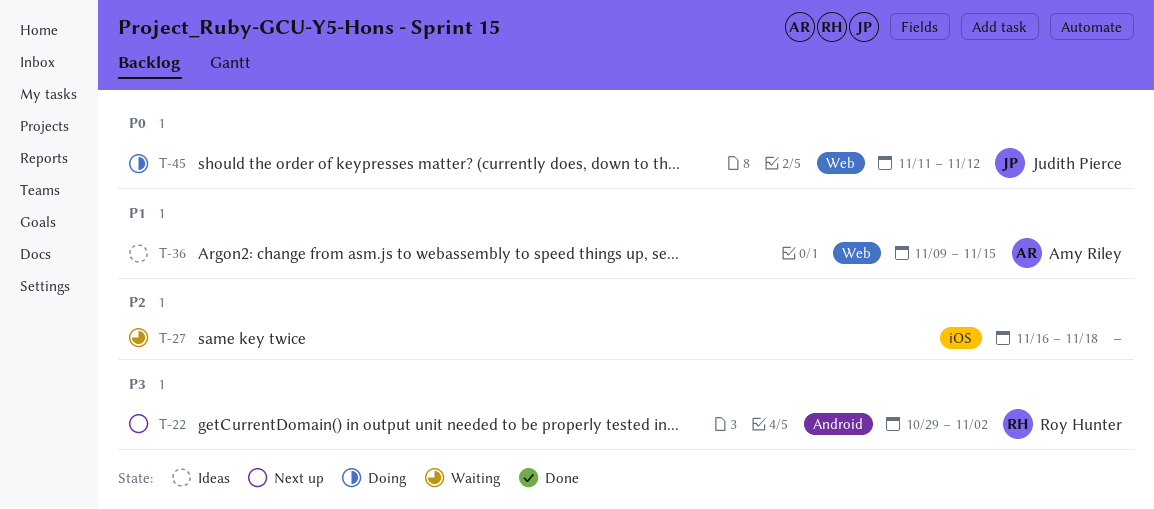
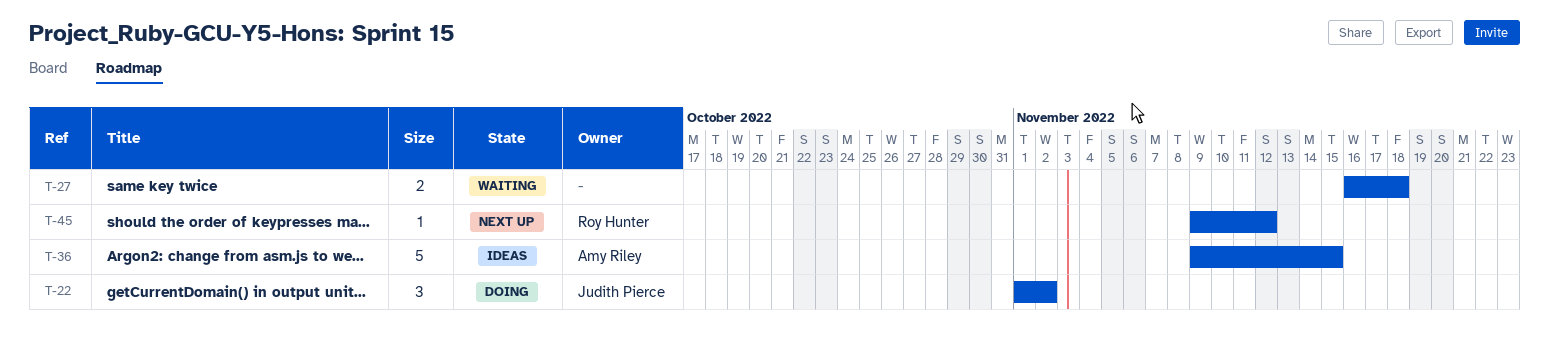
T-22, status: Next up -> Doing
T-22, owner: Roy Hunter -> Judith Pierce
T-22, start: Oct 29 -> Nov 1
T-45, status: Doing -> Next up
T-45, owner: Judith Pierce -> Roy Hunter
T-45, start: Nov 11 -> Nov 9

